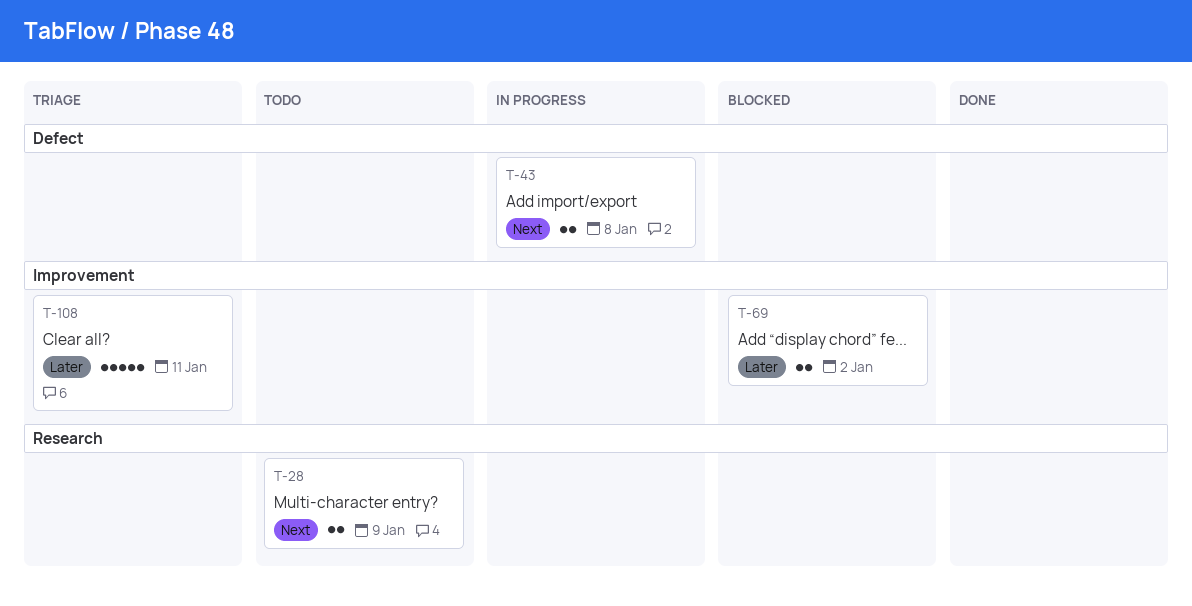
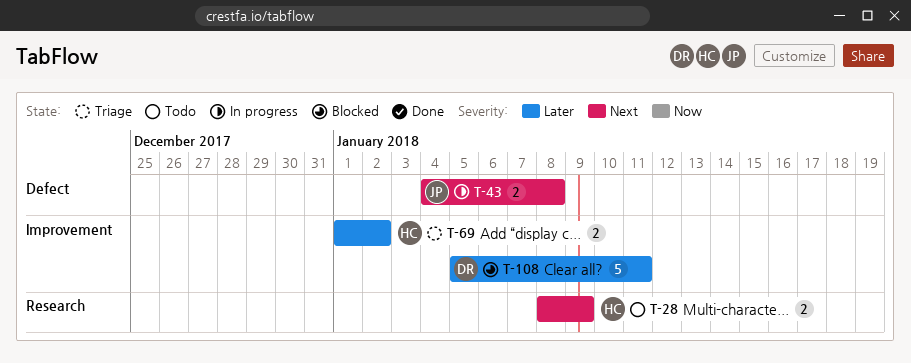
T-69, status: Blocked -> Triage
T-108, status: Triage -> Blocked

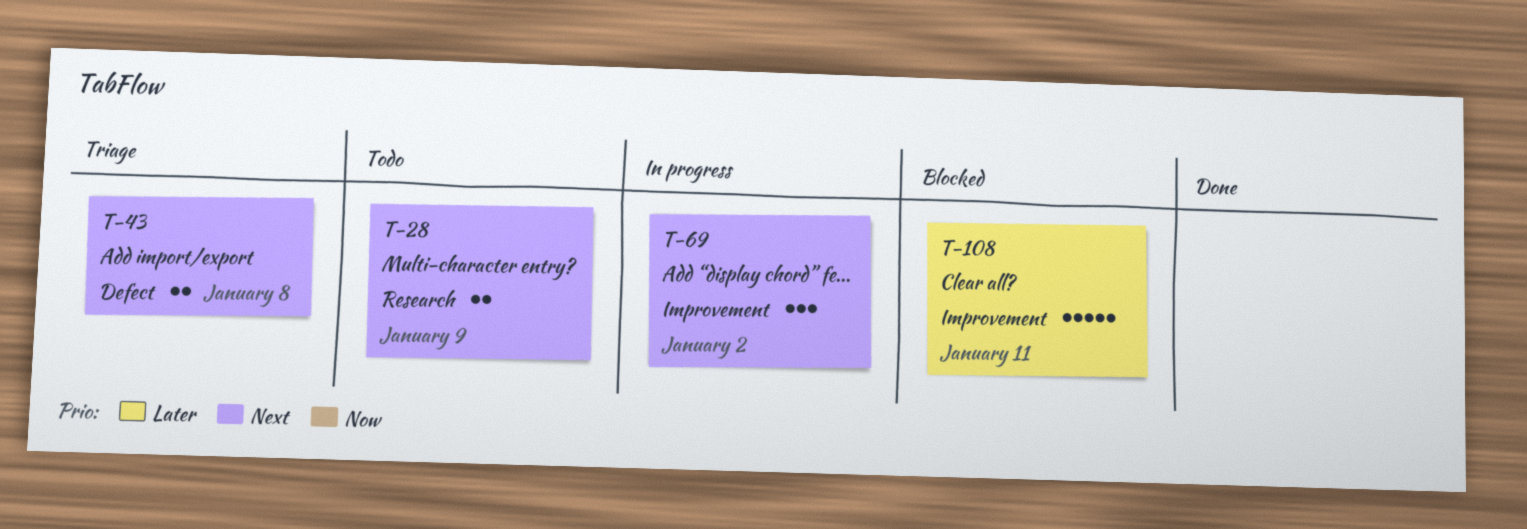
T-43, status: In progress -> Triage
T-69, status: Triage -> In progress
T-69, priority: Later -> Next
T-69, estimate: 2 -> 3

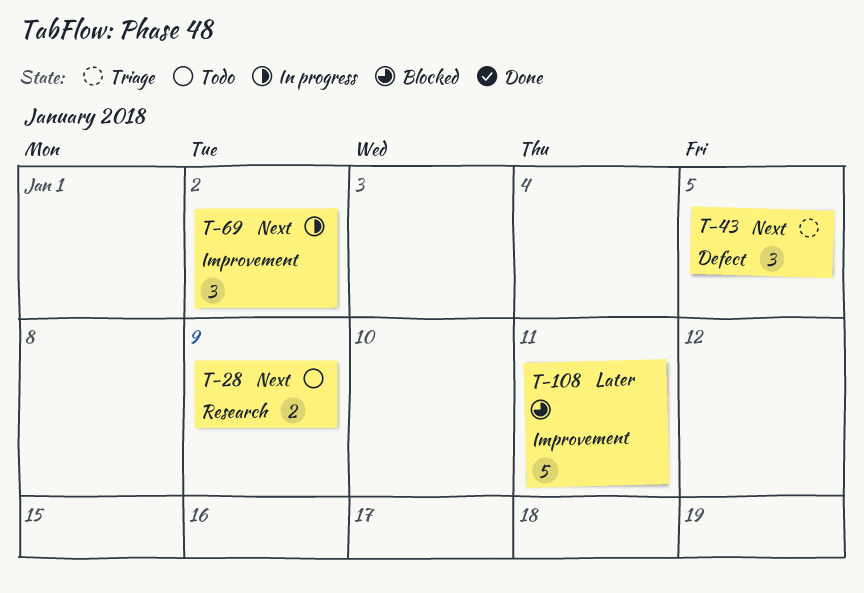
T-43, estimate: 2 -> 3
T-43, due: Jan 8 -> Jan 5

